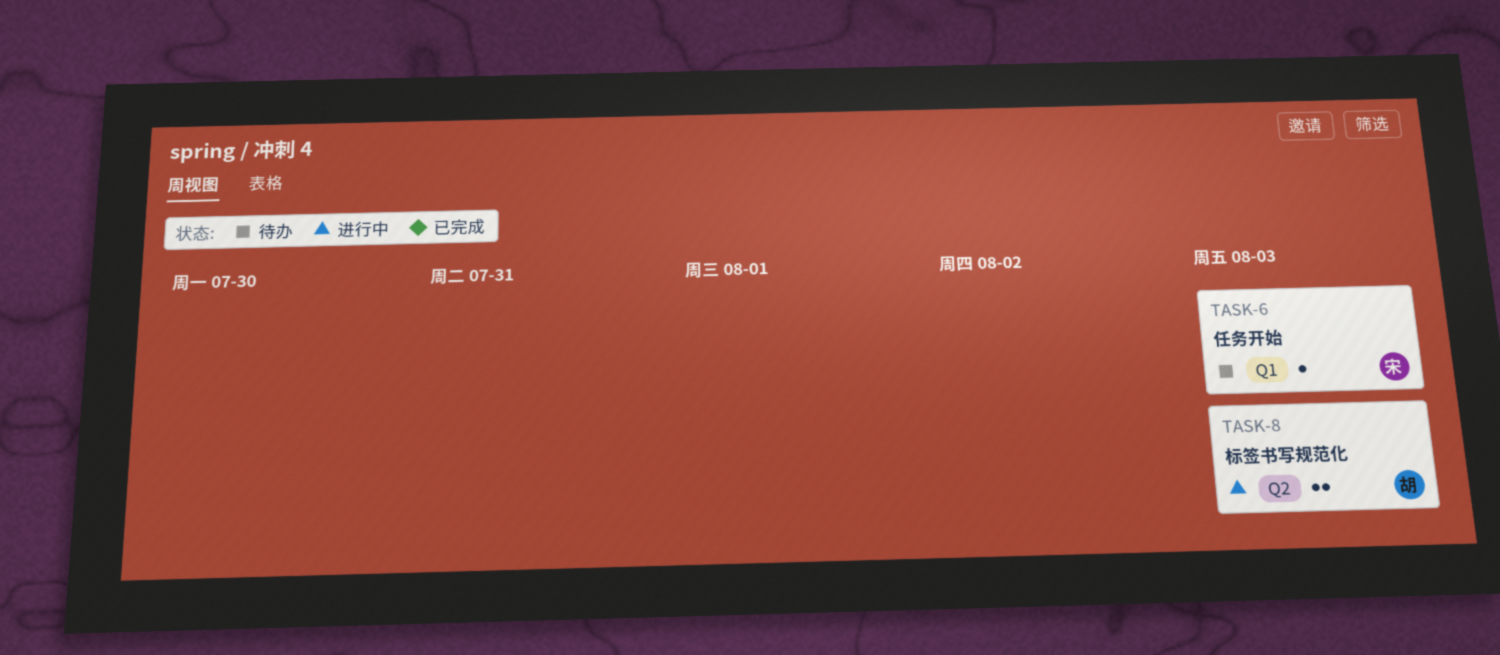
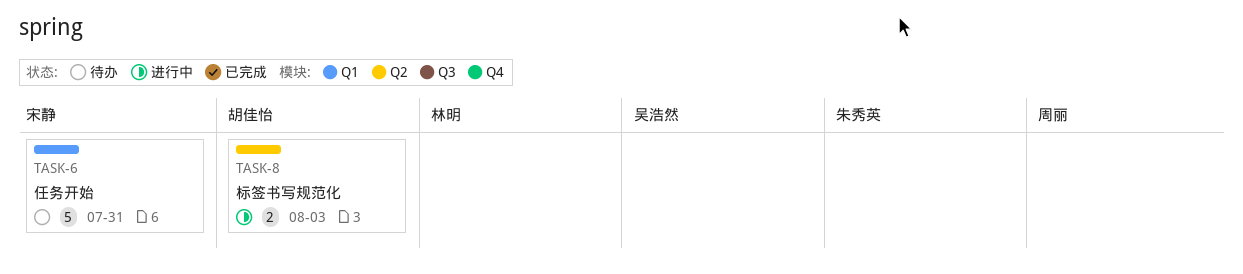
TASK-6, estimate: 1 -> 5
TASK-6, due: Aug 3 -> Jul 31

